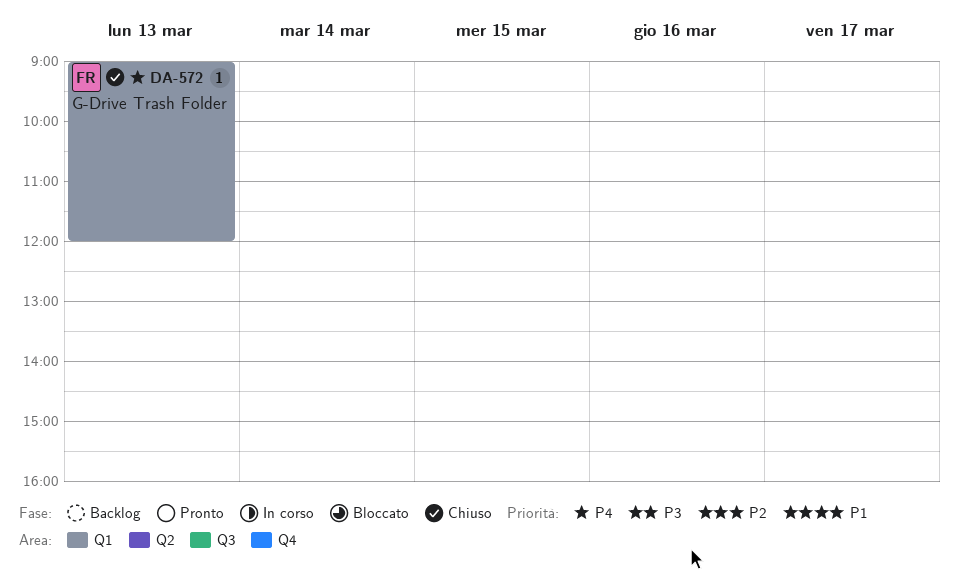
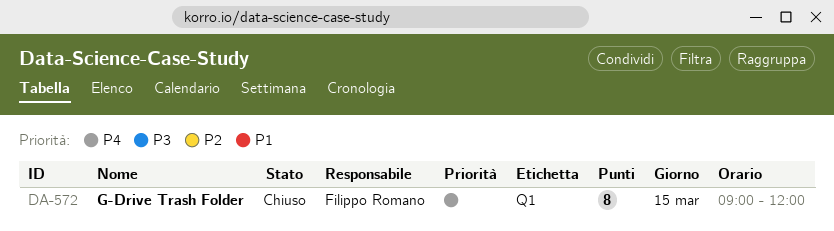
DA-572, estimate: 1 -> 8
DA-572, day: Mar 13 -> Mar 15

